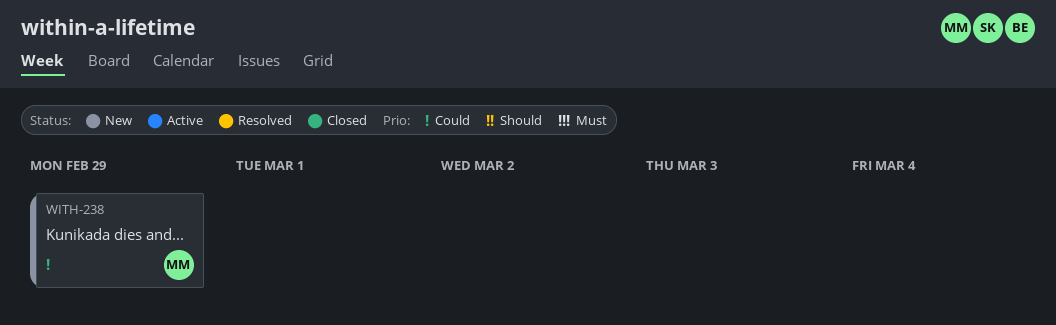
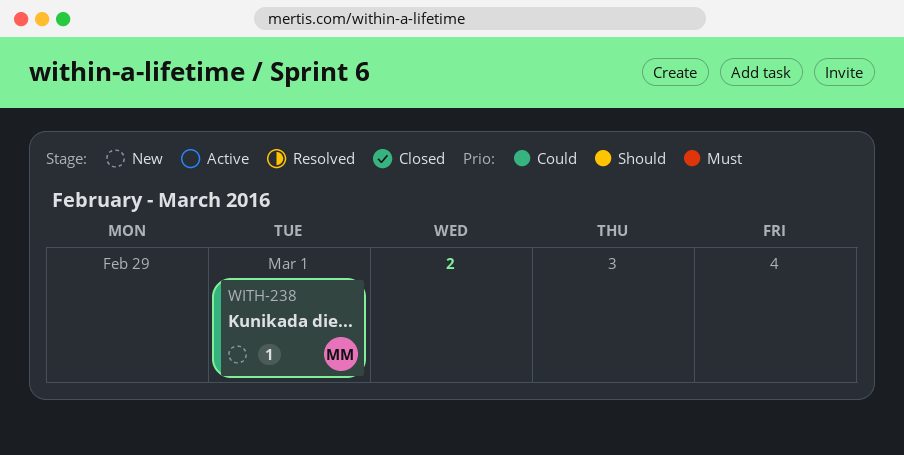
WITH-238, due: Feb 29 -> Mar 1

